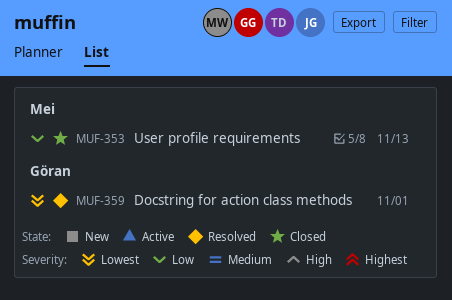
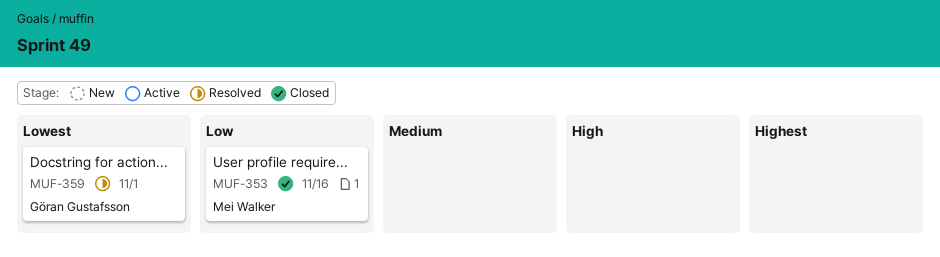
MUF-353, due: Nov 13 -> Nov 16

